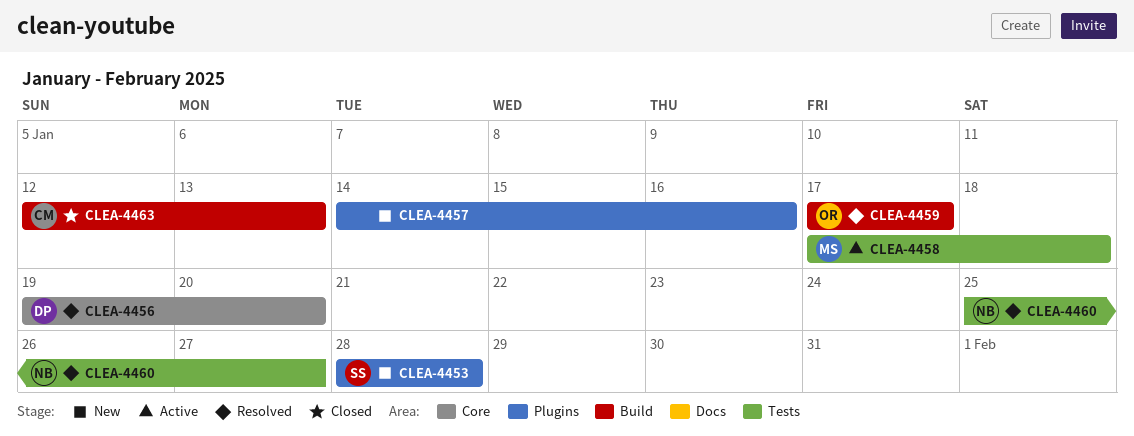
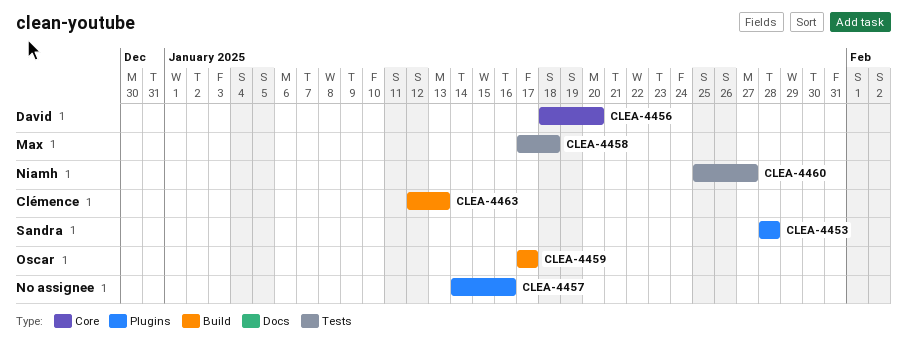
CLEA-4456, start: Jan 19 -> Jan 18

